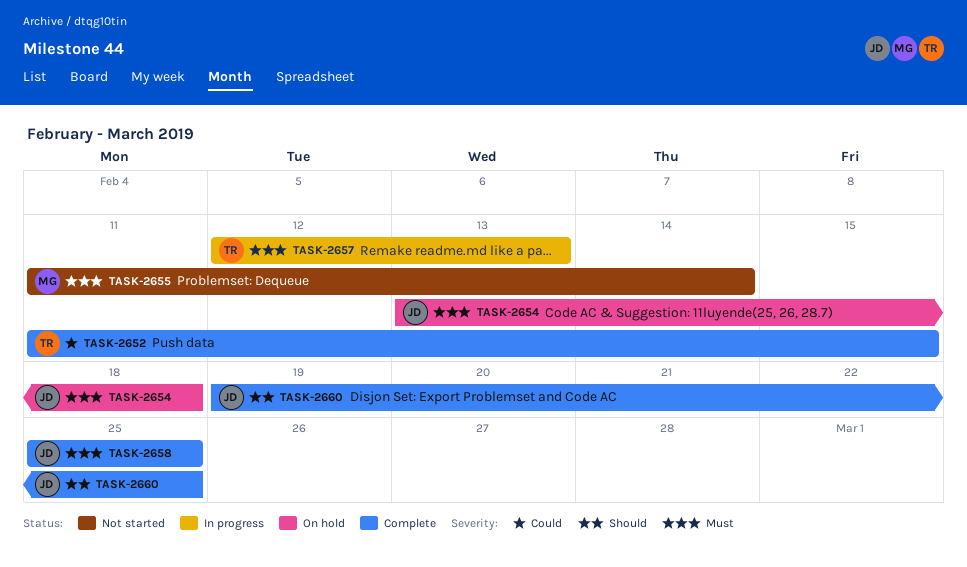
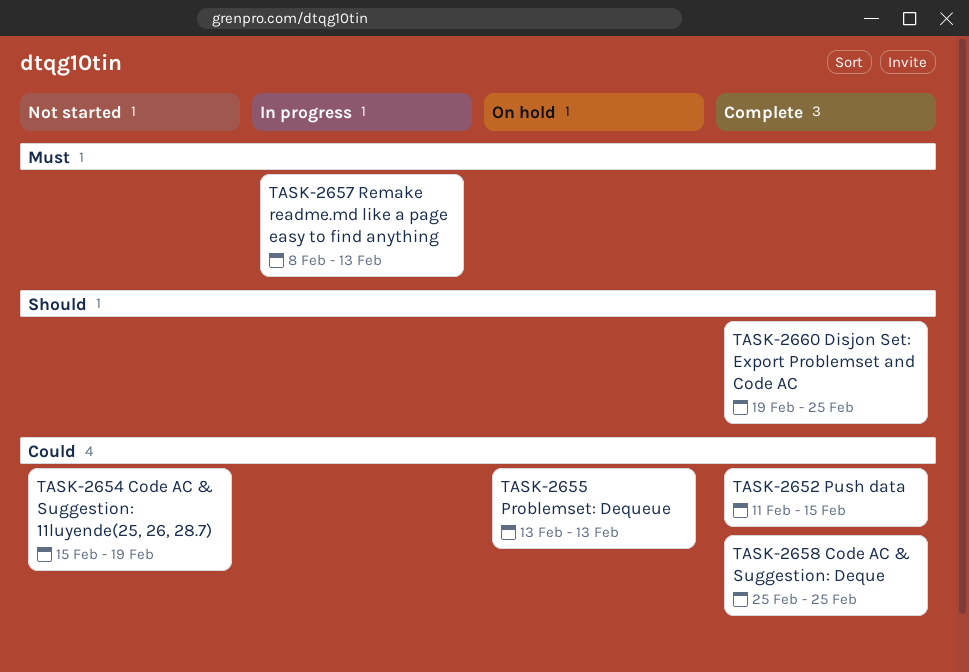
TASK-2654, status: On hold -> Not started
TASK-2654, priority: Must -> Could
TASK-2654, start: Feb 13 -> Feb 15
TASK-2654, due: Feb 18 -> Feb 19
TASK-2655, status: Not started -> On hold
TASK-2655, priority: Must -> Could
TASK-2655, start: Feb 11 -> Feb 13
TASK-2655, due: Feb 14 -> Feb 13
TASK-2657, start: Feb 12 -> Feb 8
TASK-2658, priority: Must -> Could

